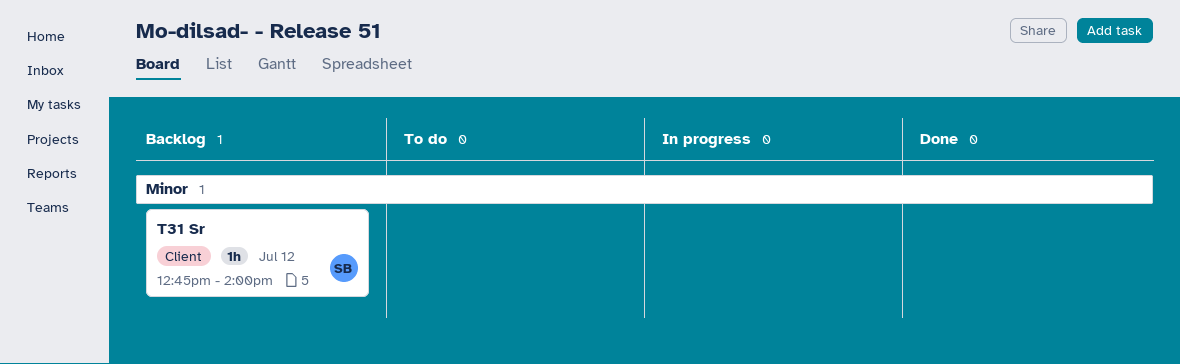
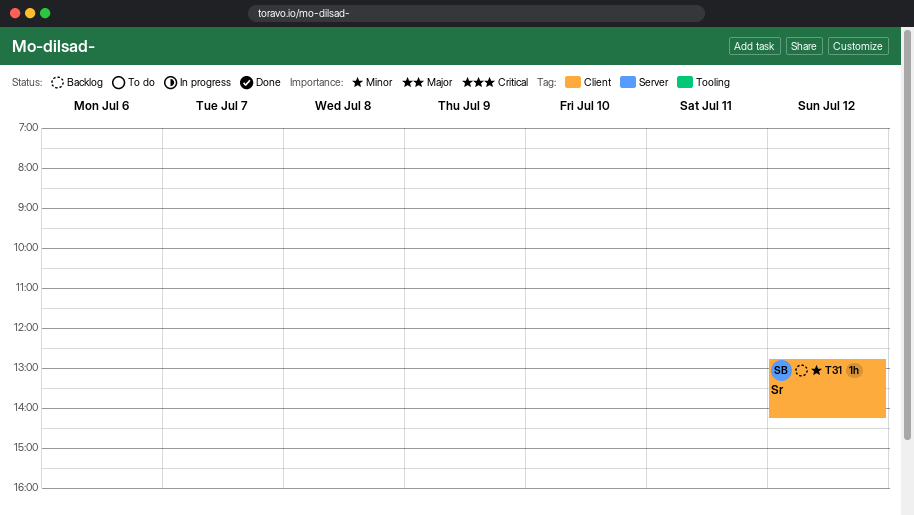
T31, ends: 14:00 -> 14:15

